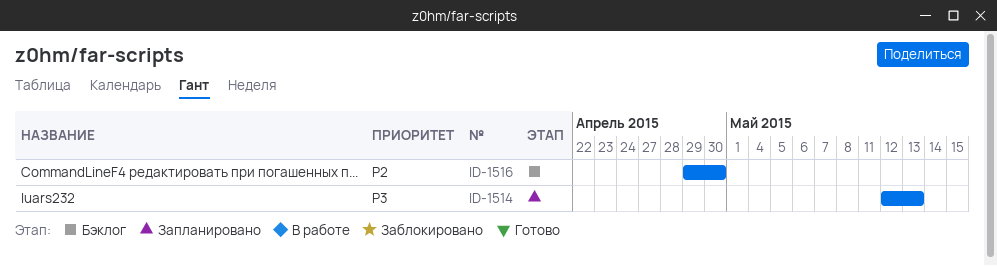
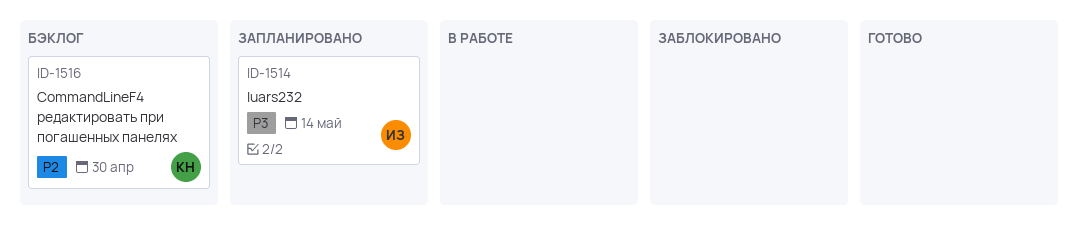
ID-1514, due: May 13 -> May 14

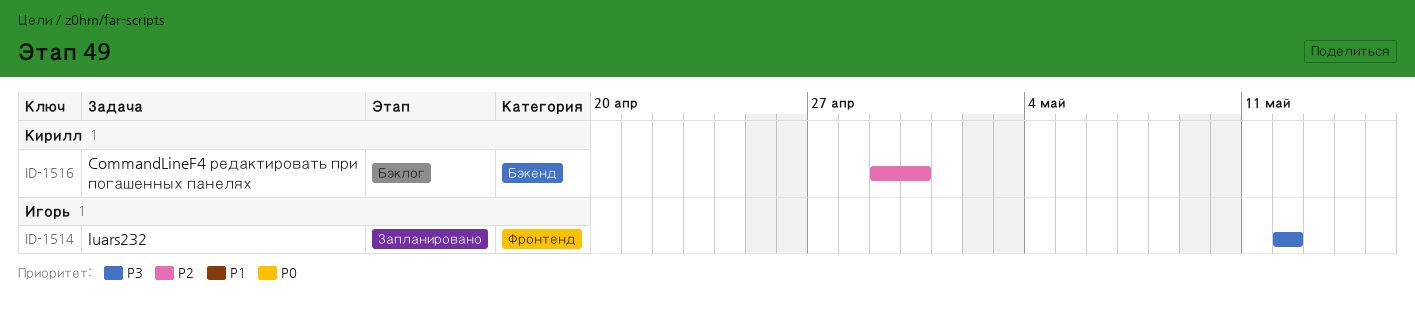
ID-1514, due: May 14 -> May 12

